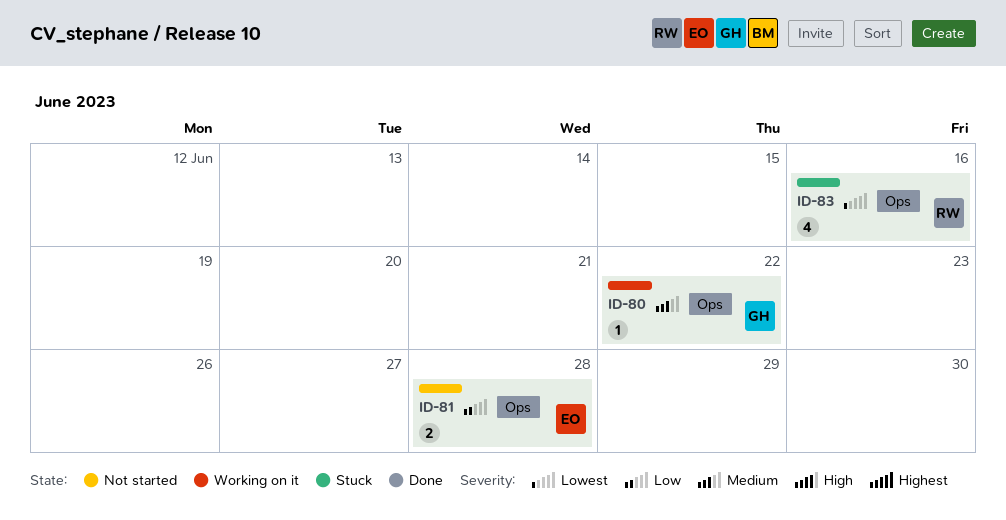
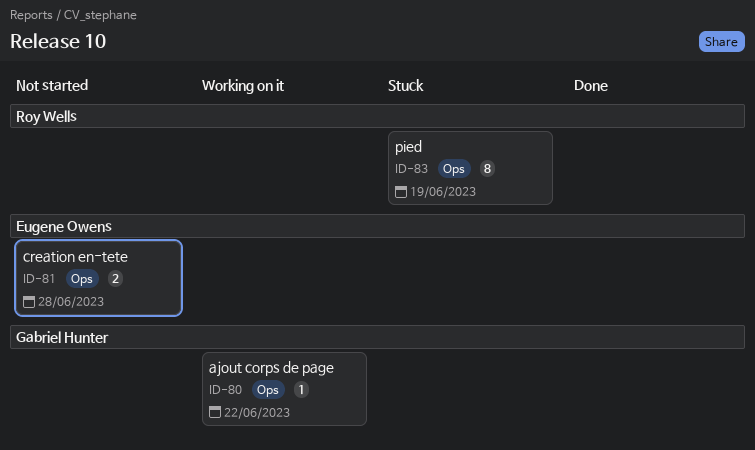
ID-83, estimate: 4 -> 8
ID-83, due: Jun 16 -> Jun 19

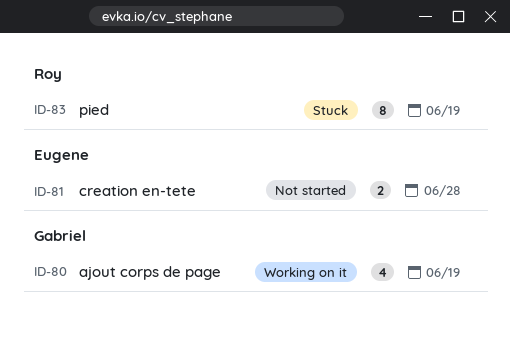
ID-80, estimate: 1 -> 4
ID-80, due: Jun 22 -> Jun 19

